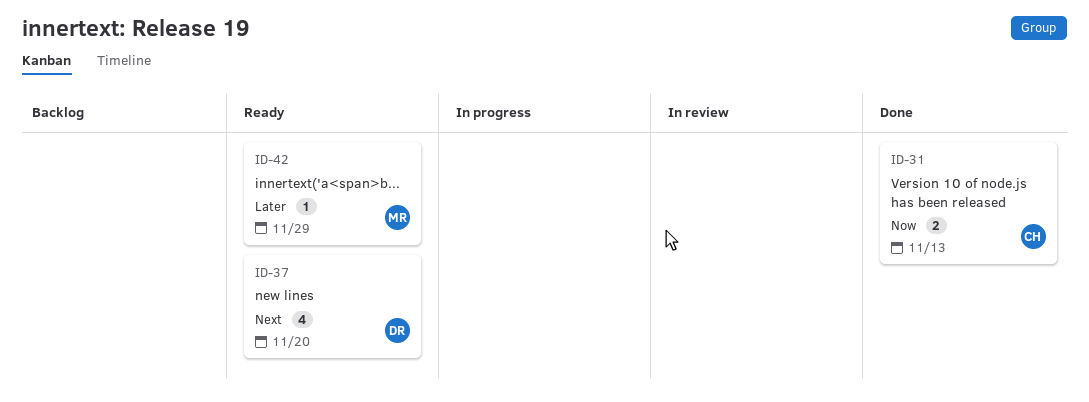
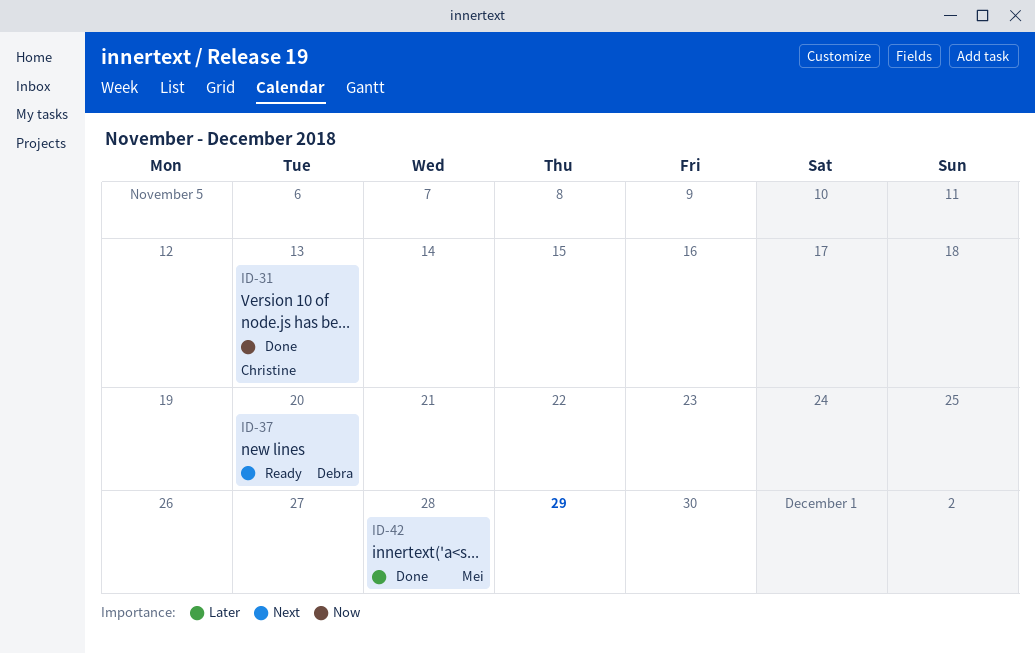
ID-42, status: Ready -> Done
ID-42, due: Nov 29 -> Nov 28

